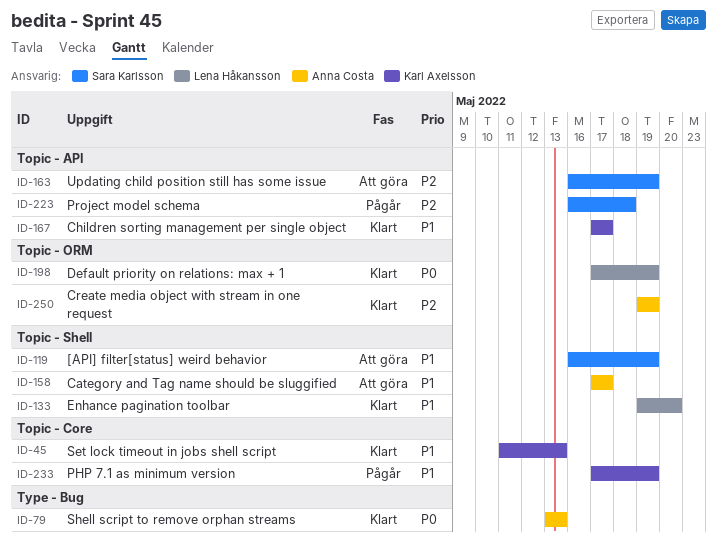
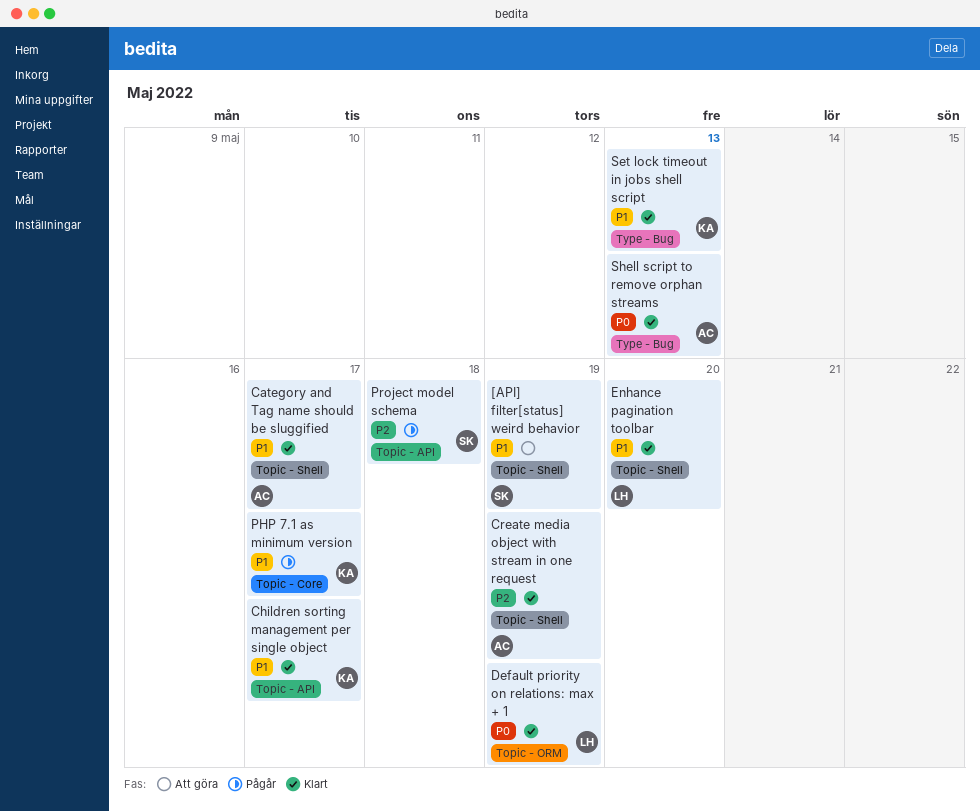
Category and Tag name should be sluggified, status: Att göra -> Klart
Create media object with stream in one request, label: Topic - ORM -> Topic - Shell
PHP 7.1 as minimum version, due: May 19 -> May 17
Set lock timeout in jobs shell script, label: Topic - Core -> Type - Bug
Updating child position still has some issue: present -> none

